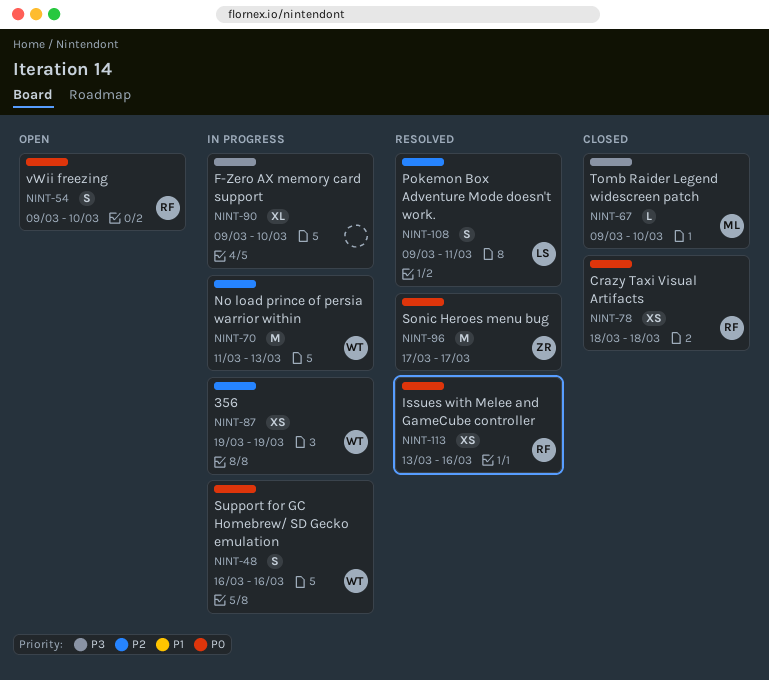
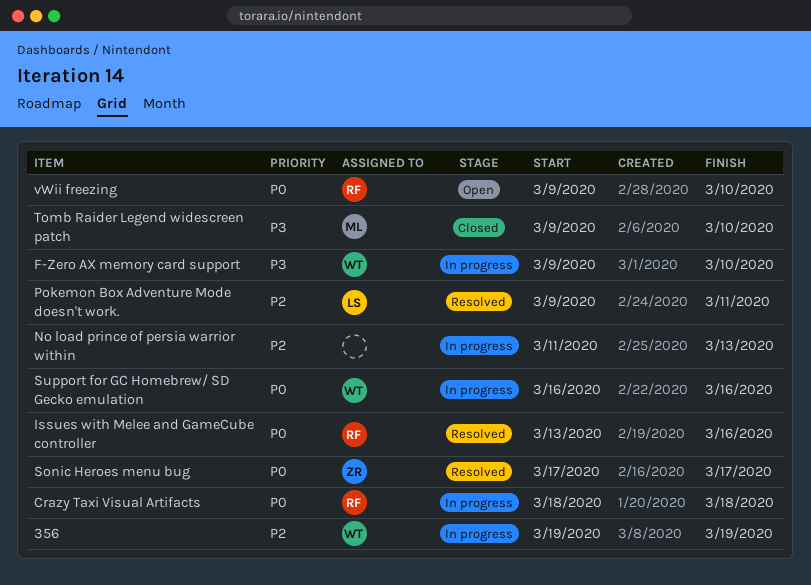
Crazy Taxi Visual Artifacts, status: Closed -> In progress
F-Zero AX memory card support, owner: none -> WT
No load prince of persia warrior within, owner: WT -> none

